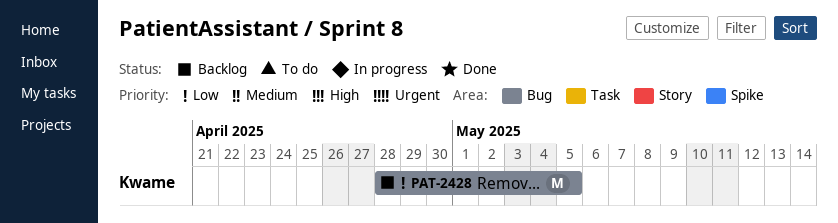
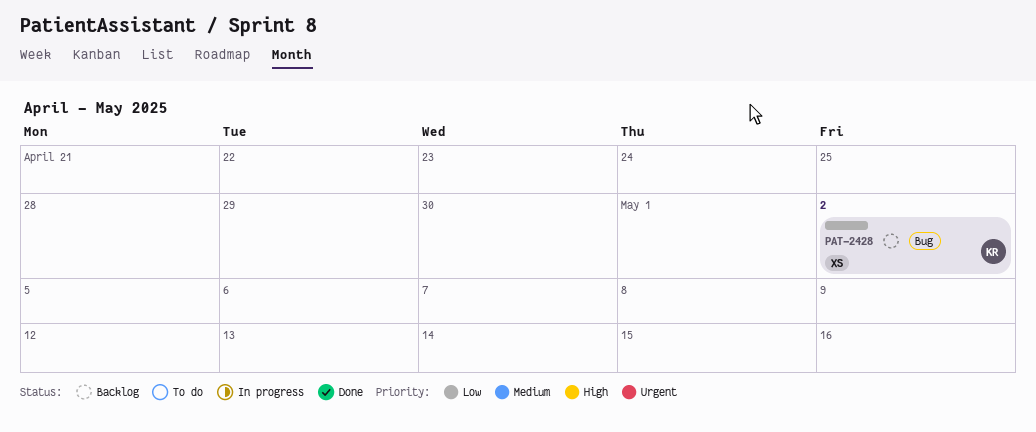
PAT-2428, estimate: M -> XS
PAT-2428, due: May 5 -> May 2

